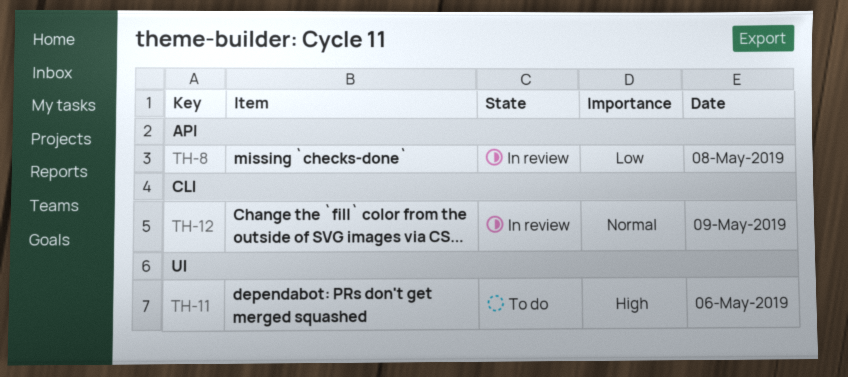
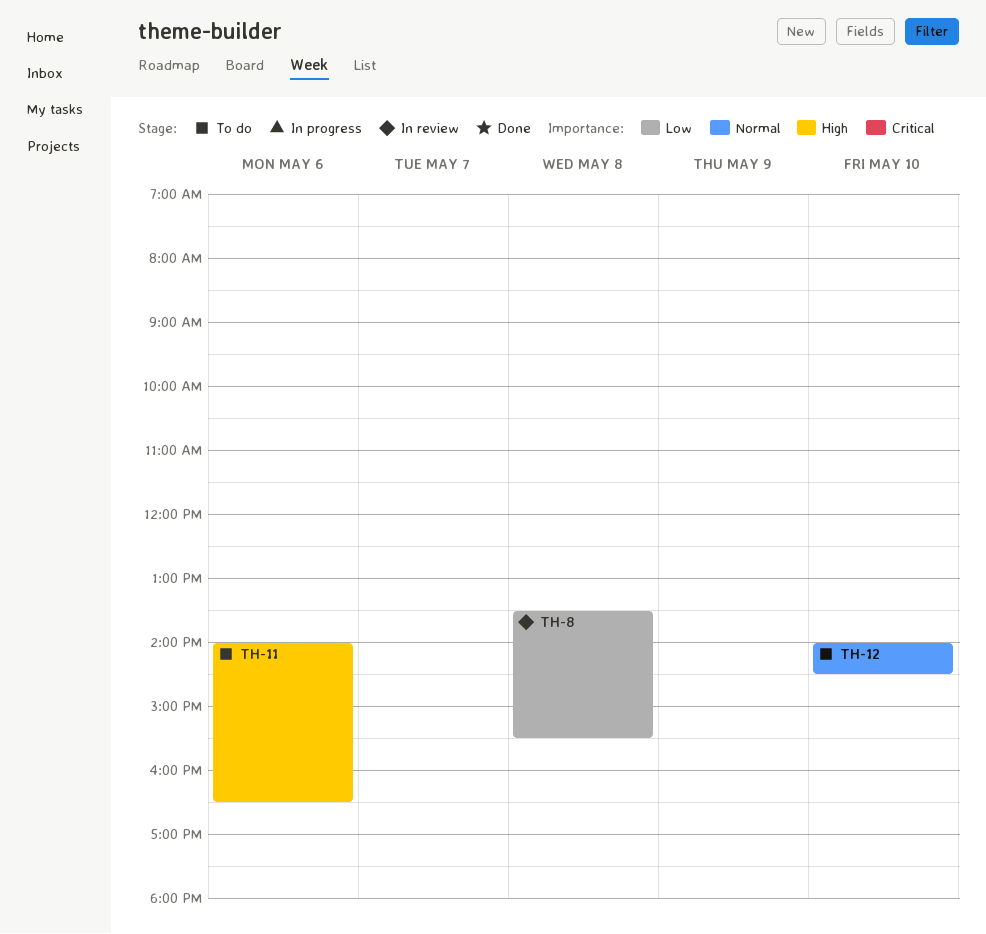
TH-12, status: In review -> To do
TH-12, day: May 9 -> May 10

